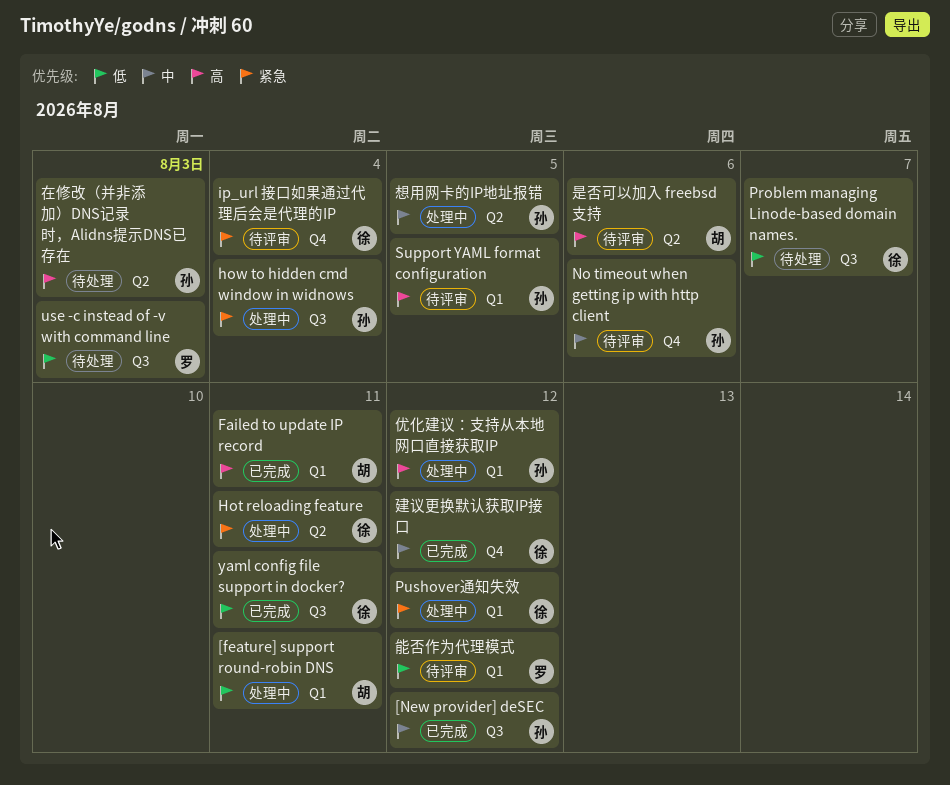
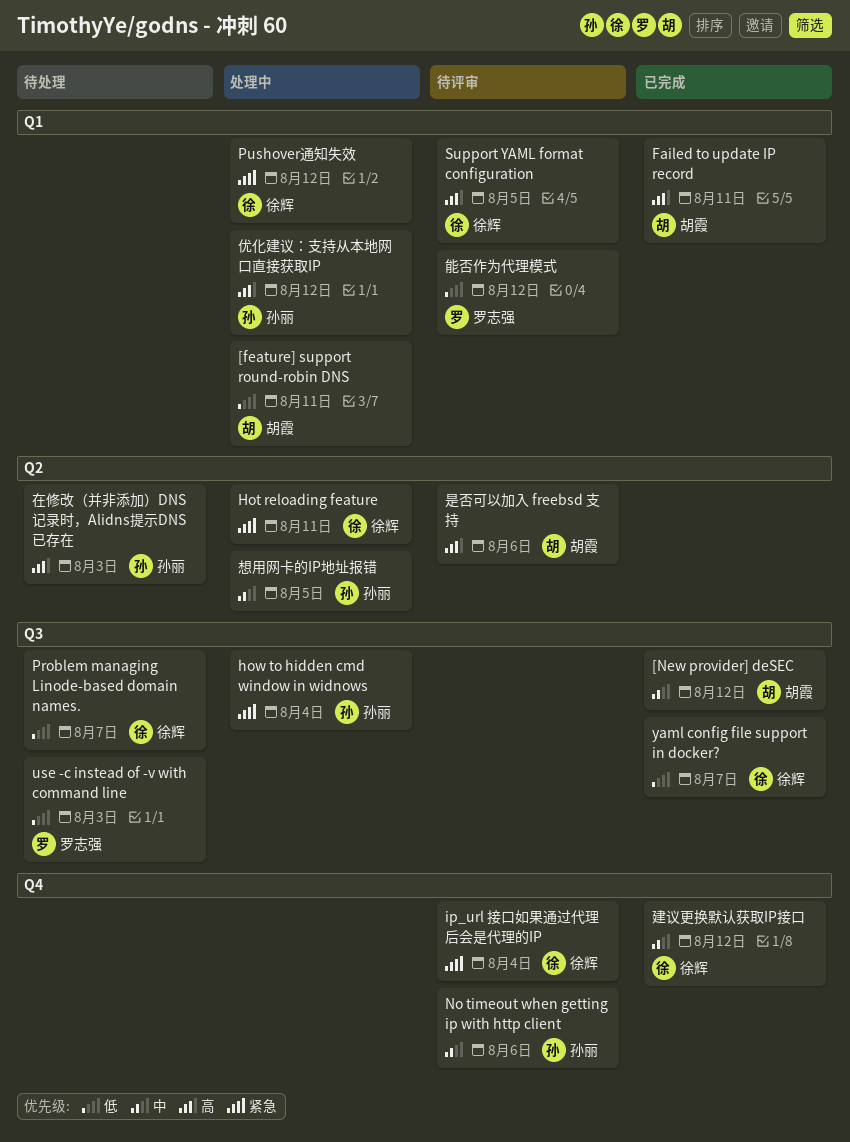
[New provider] deSEC, owner: 孙丽 -> 胡霞
Support YAML format configuration, owner: 孙丽 -> 徐辉
yaml config file support in docker?, due: Aug 11 -> Aug 7

